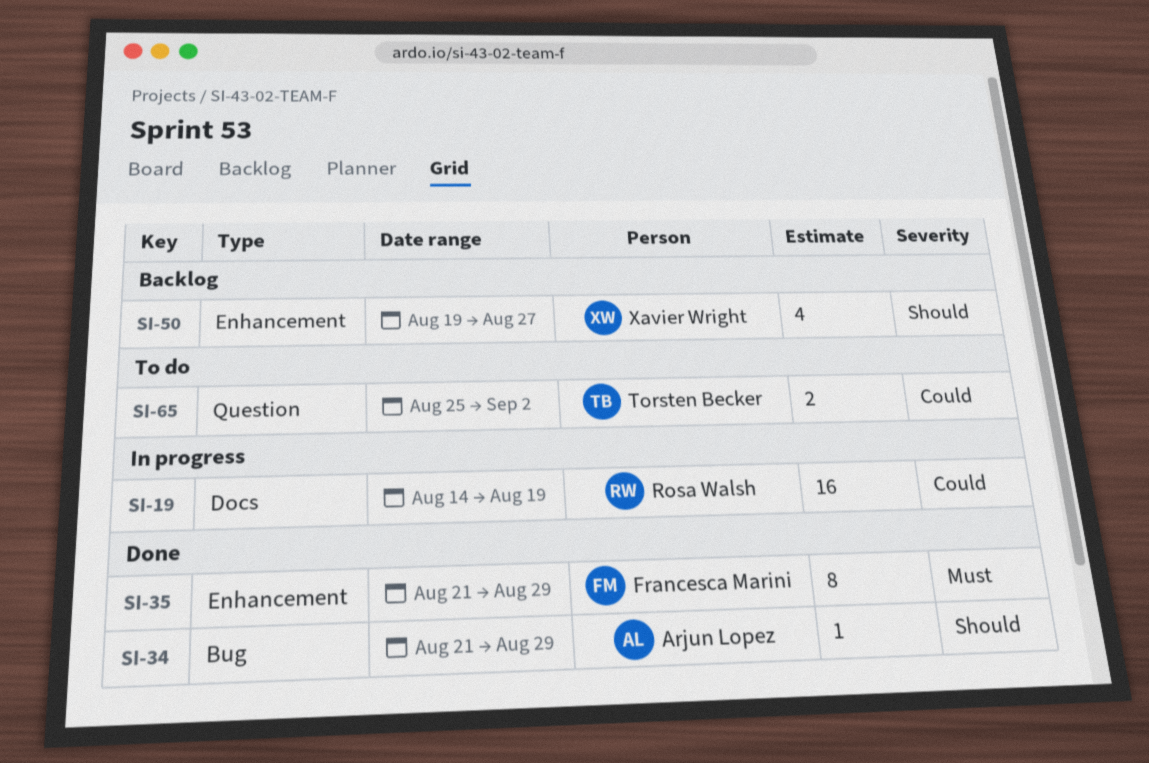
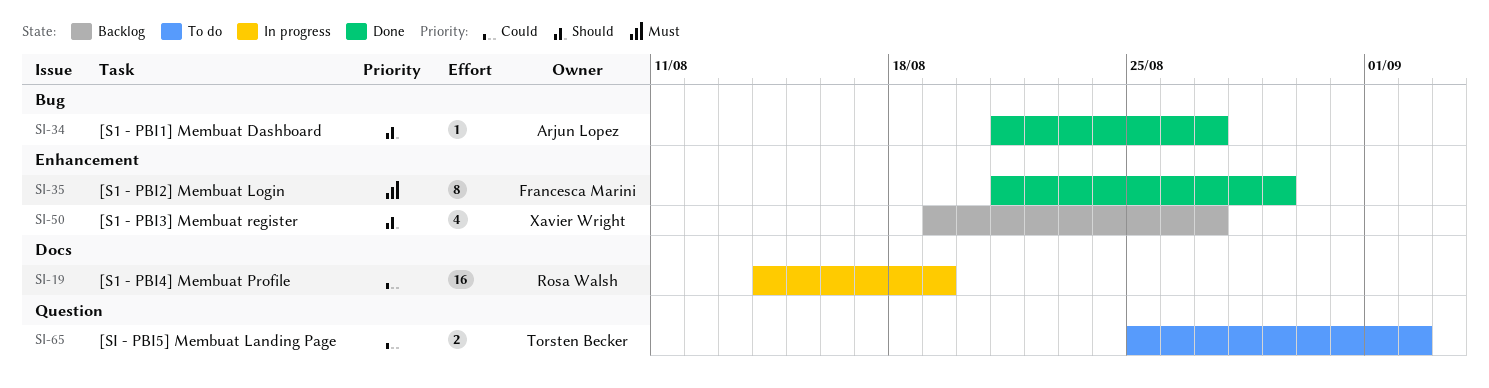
SI-34, due: Aug 29 -> Aug 27

